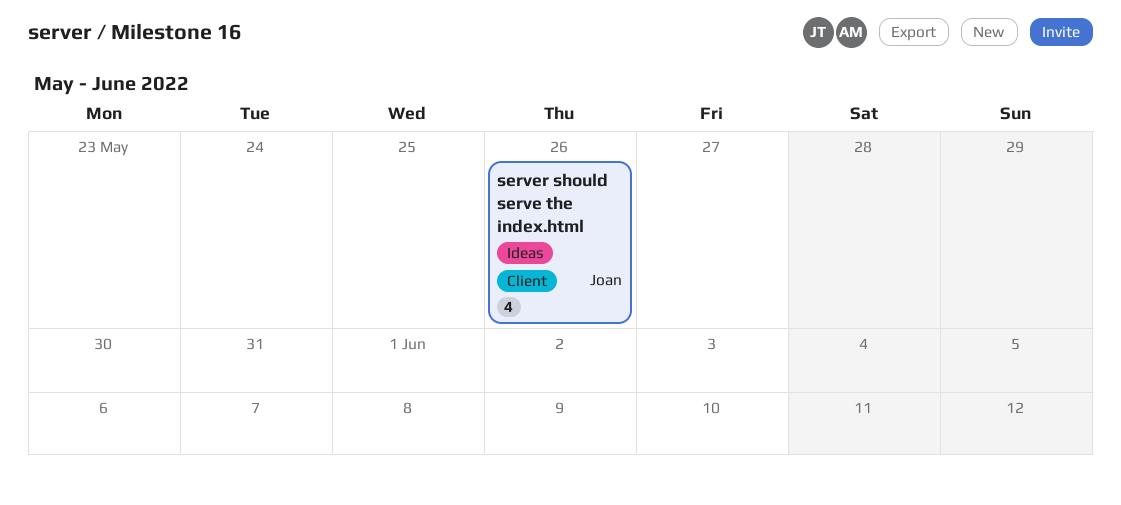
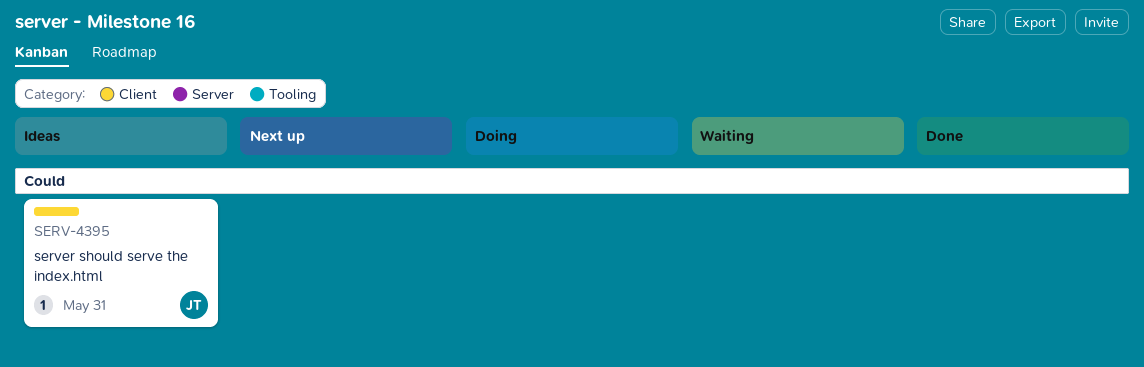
server should serve the index.html, estimate: 4 -> 1
server should serve the index.html, due: May 26 -> May 31

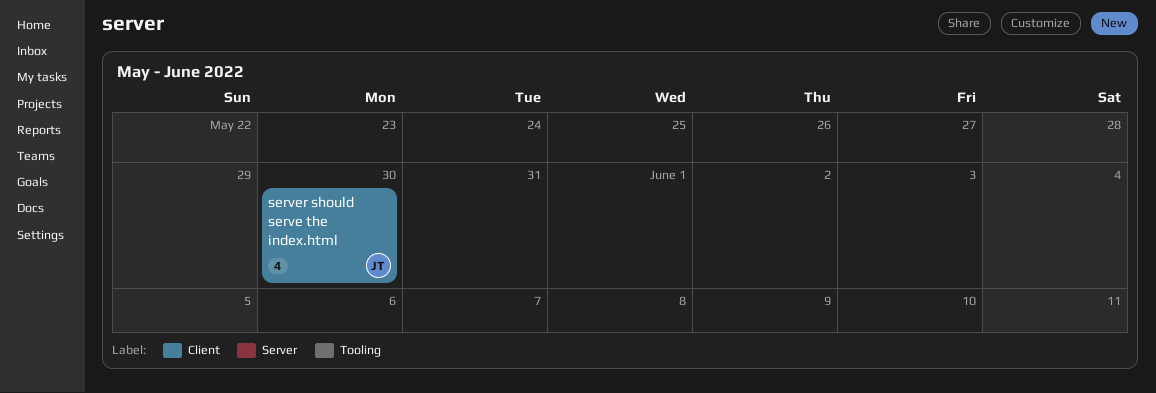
server should serve the index.html, estimate: 1 -> 4
server should serve the index.html, due: May 31 -> May 30

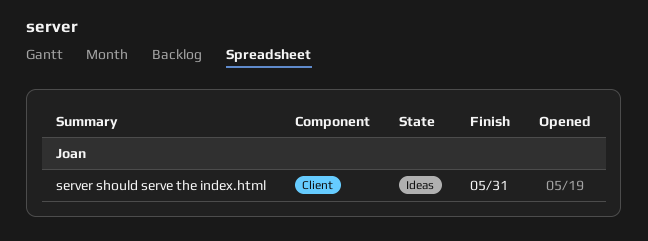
server should serve the index.html, due: May 30 -> May 31

